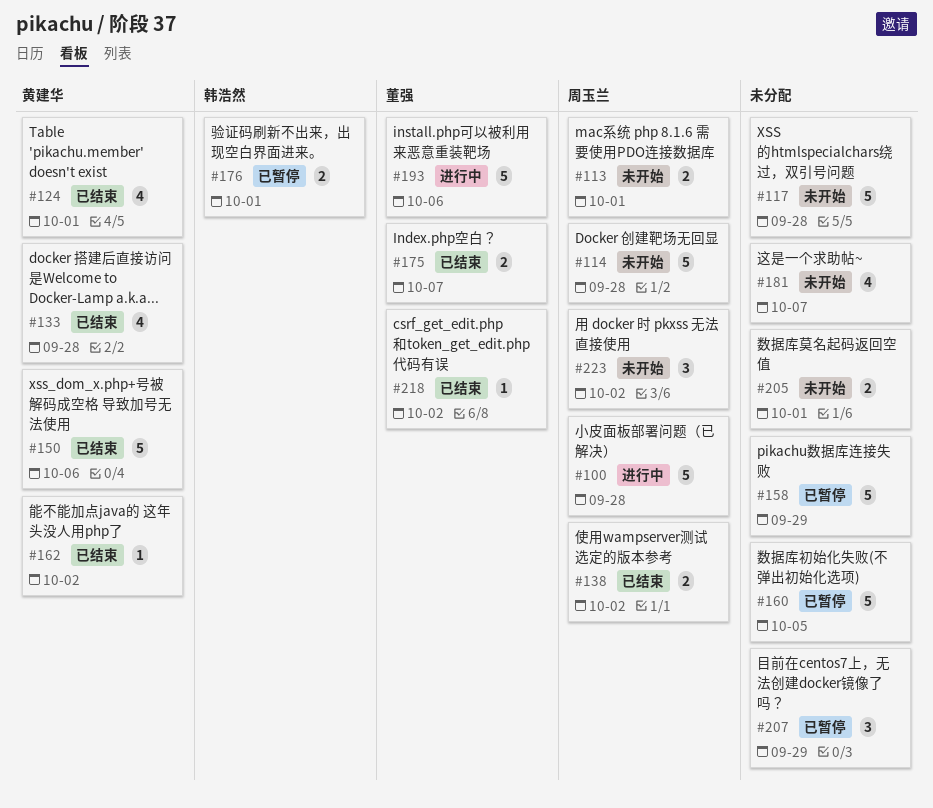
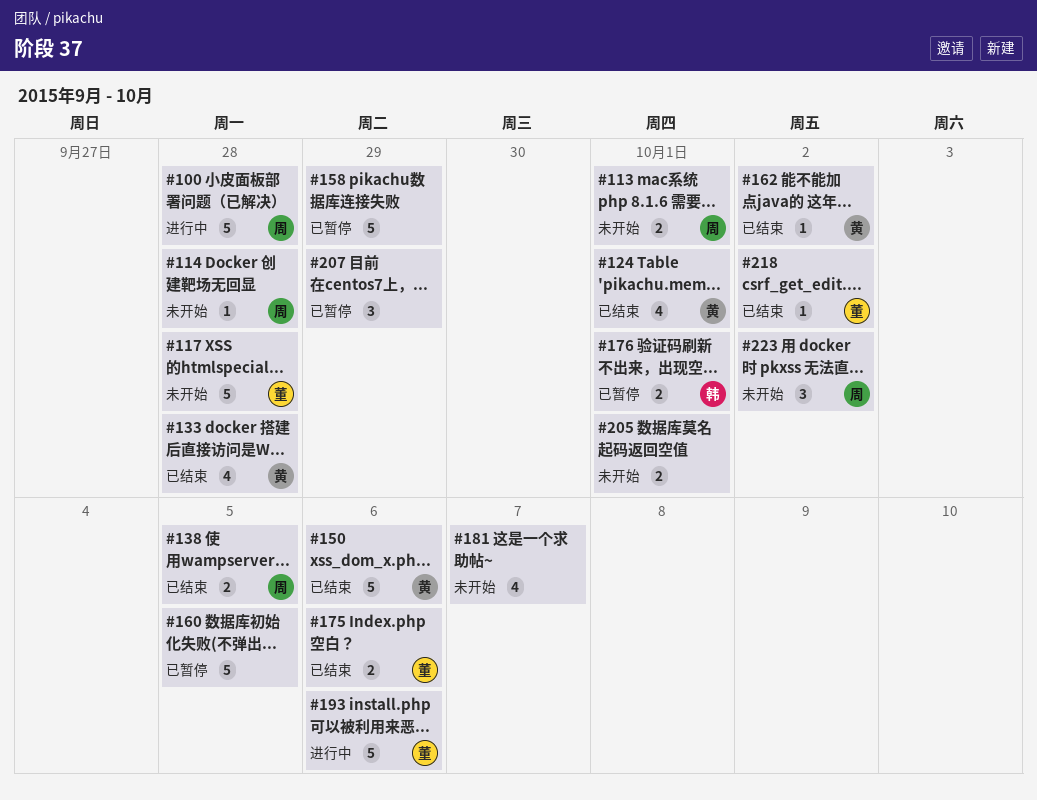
#114, estimate: 5 -> 1
#117, owner: none -> 董强
#138, due: Oct 2 -> Oct 5
#175, due: Oct 7 -> Oct 6

